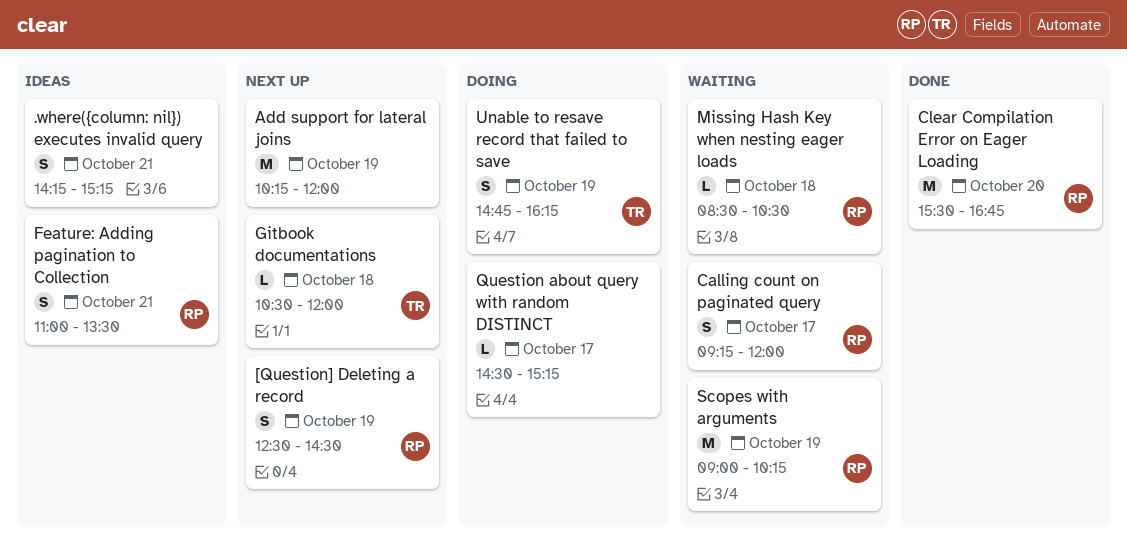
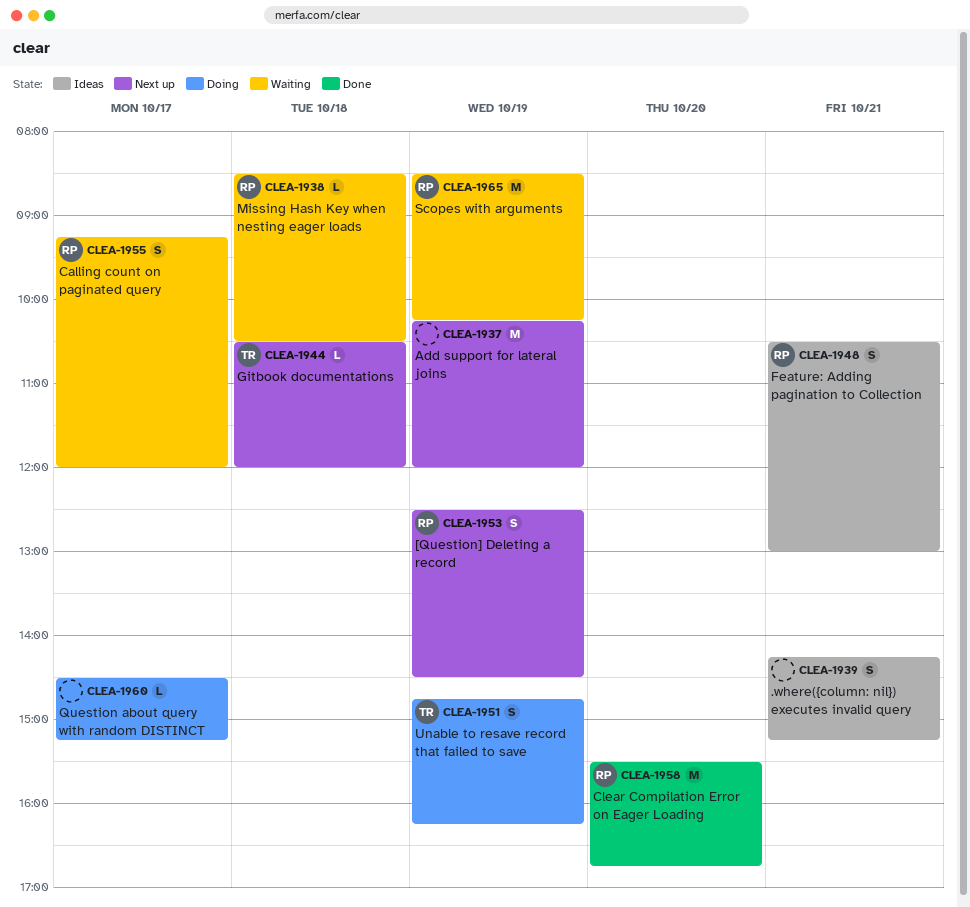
Feature: Adding pagination to Collection, begins: 11:00 -> 10:30
Feature: Adding pagination to Collection, ends: 13:30 -> 13:00
Scopes with arguments, begins: 09:00 -> 08:30

